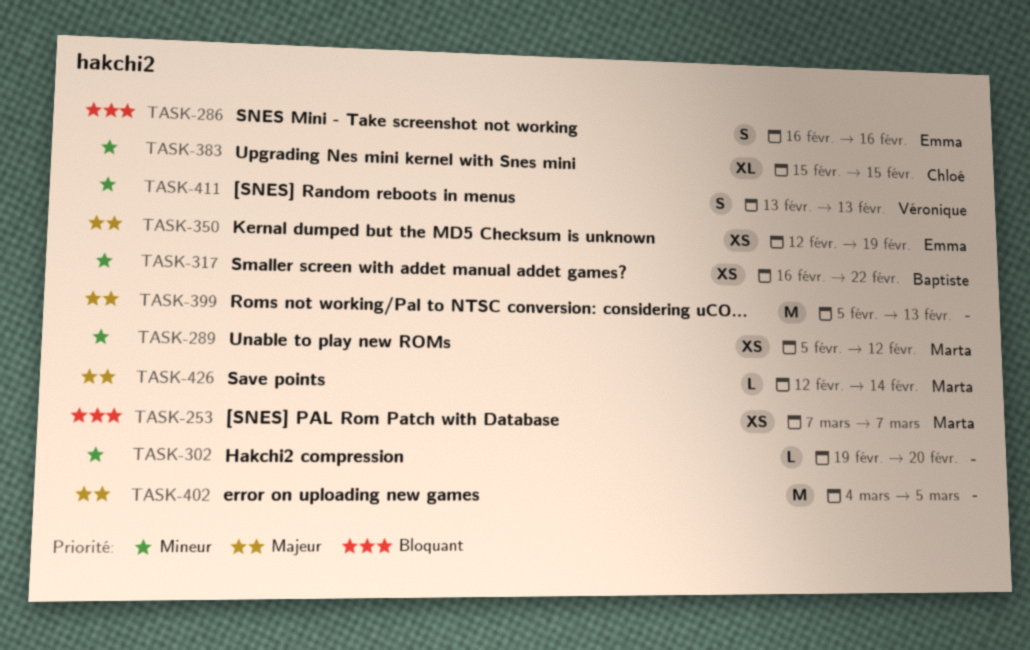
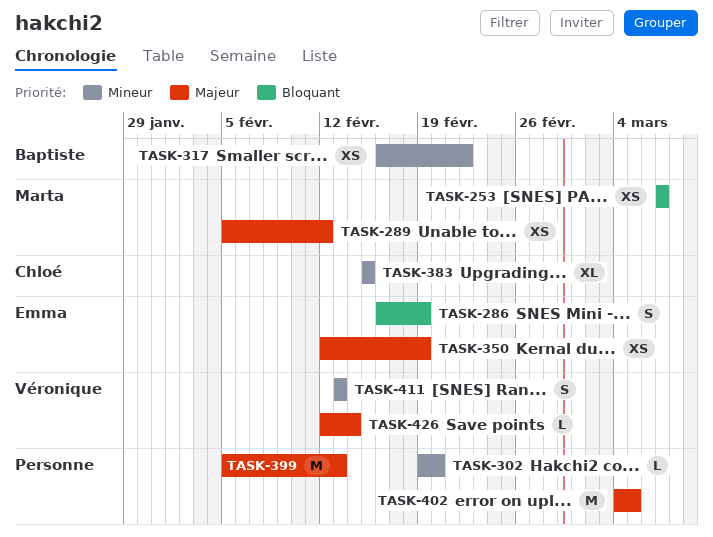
TASK-286, due: Feb 16 -> Feb 19
TASK-289, priority: Mineur -> Majeur
TASK-426, owner: Marta -> Véronique

